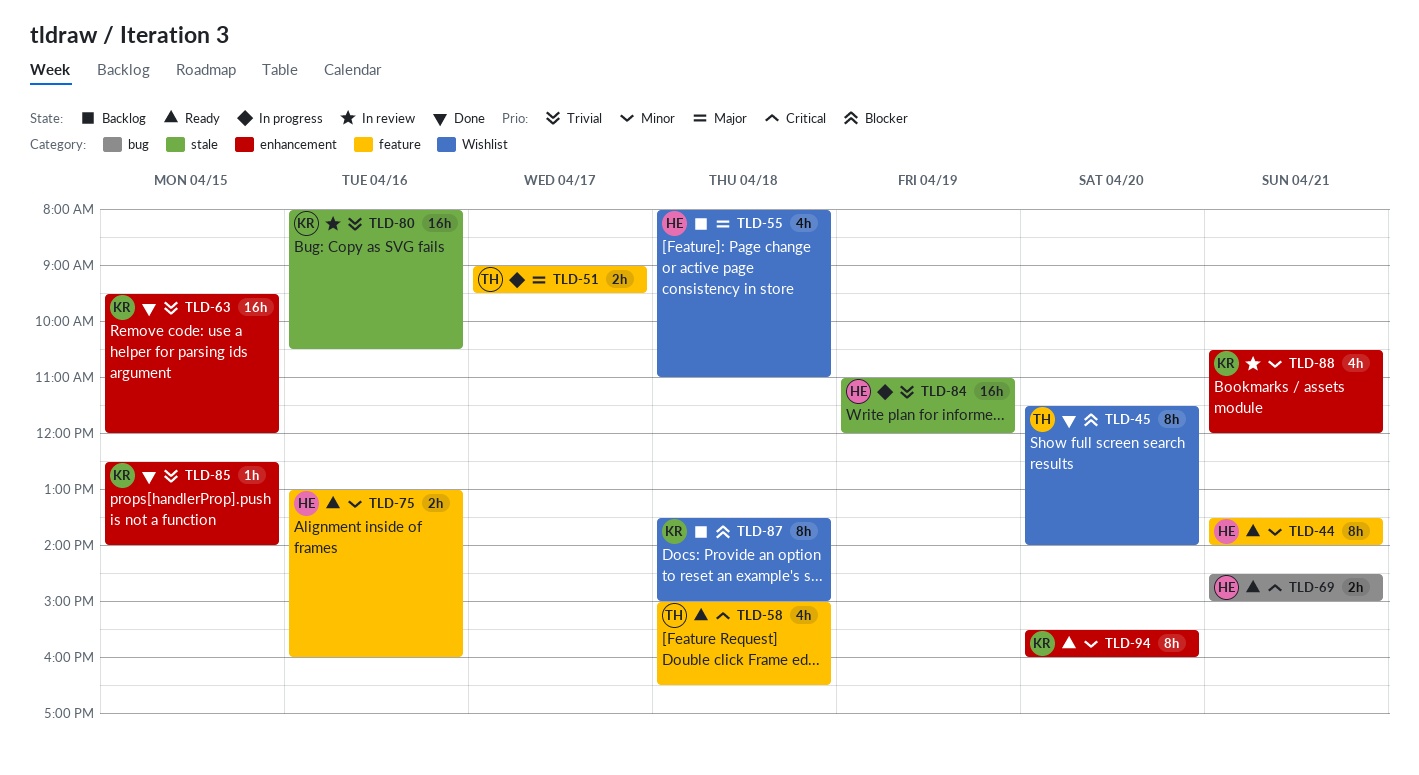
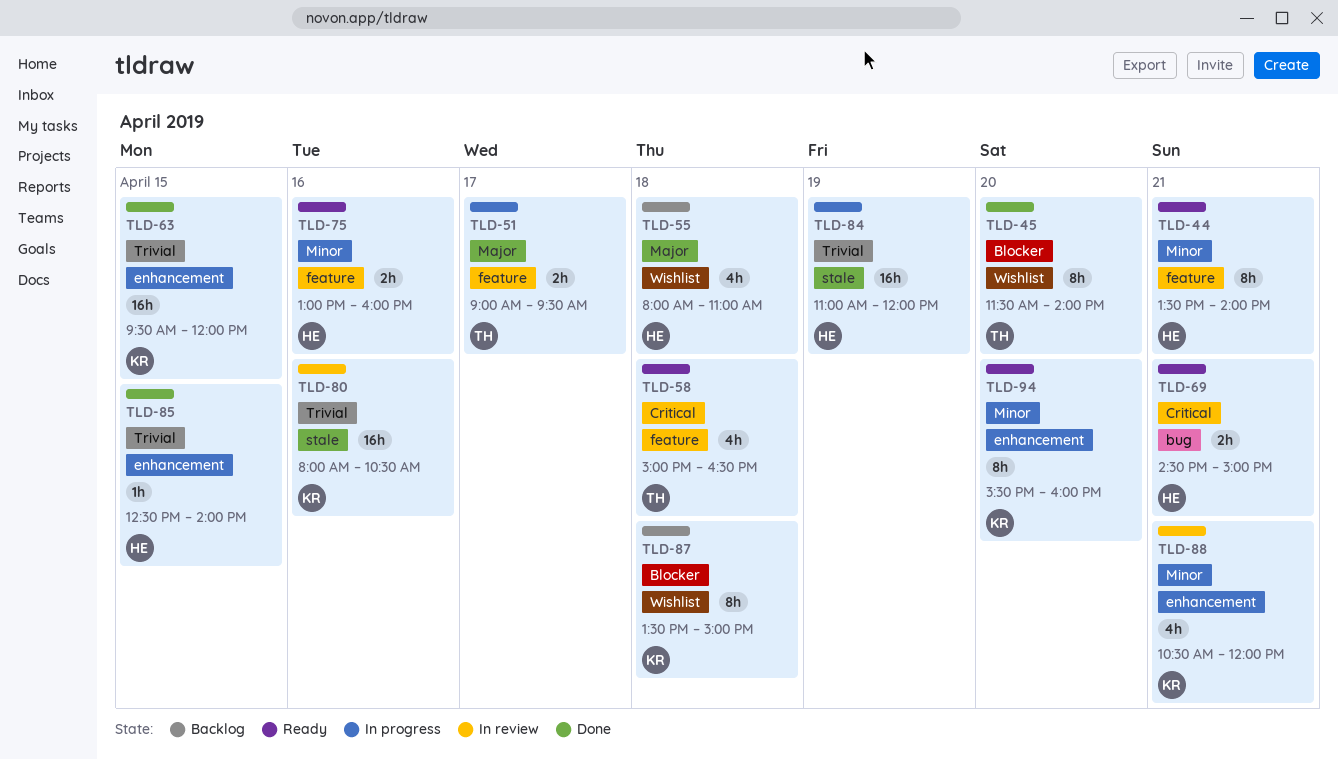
TLD-85, owner: KR -> HE

